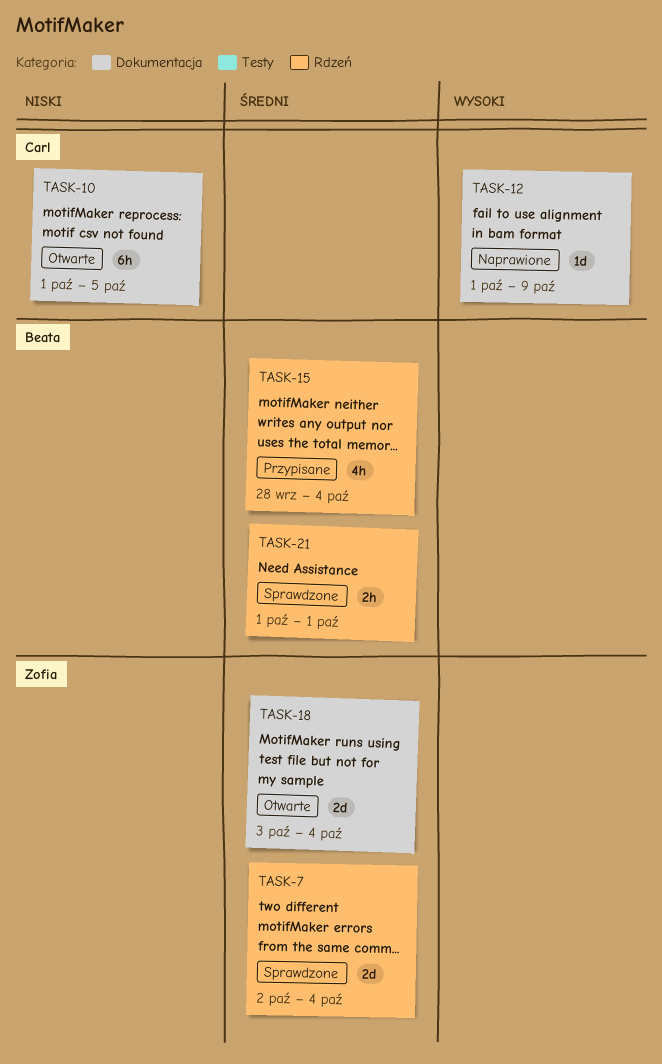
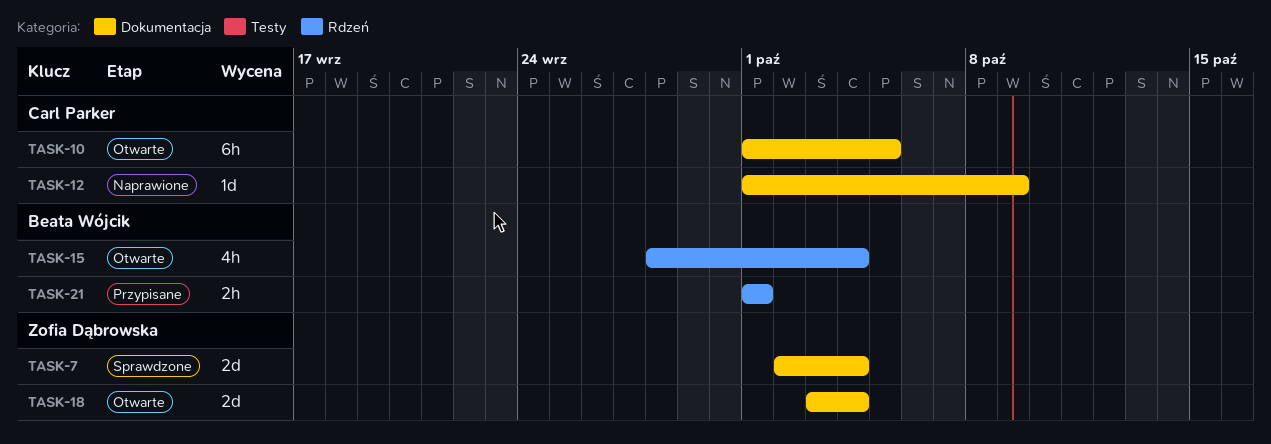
TASK-7, label: Rdzeń -> Dokumentacja
TASK-15, status: Przypisane -> Otwarte
TASK-21, status: Sprawdzone -> Przypisane

